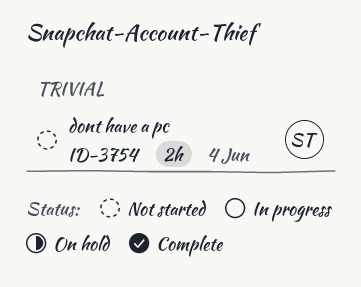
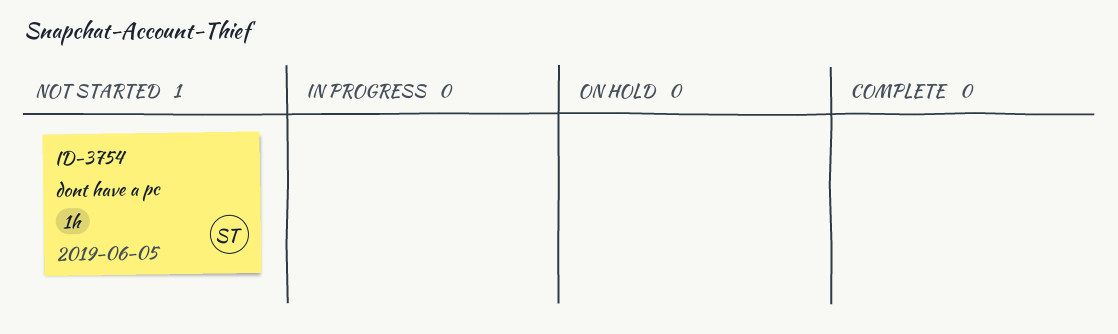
ID-3754, estimate: 2h -> 1h
ID-3754, due: Jun 4 -> Jun 5

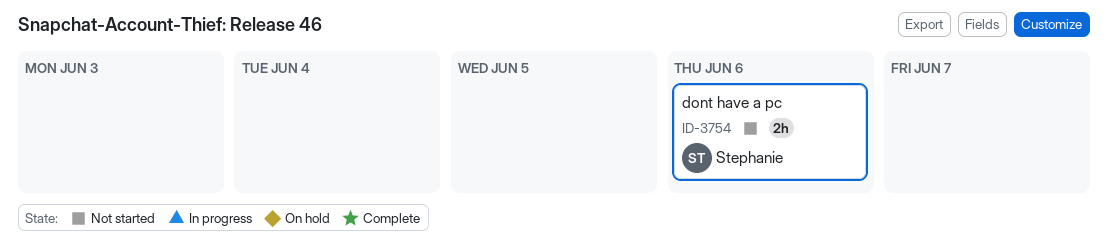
ID-3754, estimate: 1h -> 2h
ID-3754, due: Jun 5 -> Jun 6

